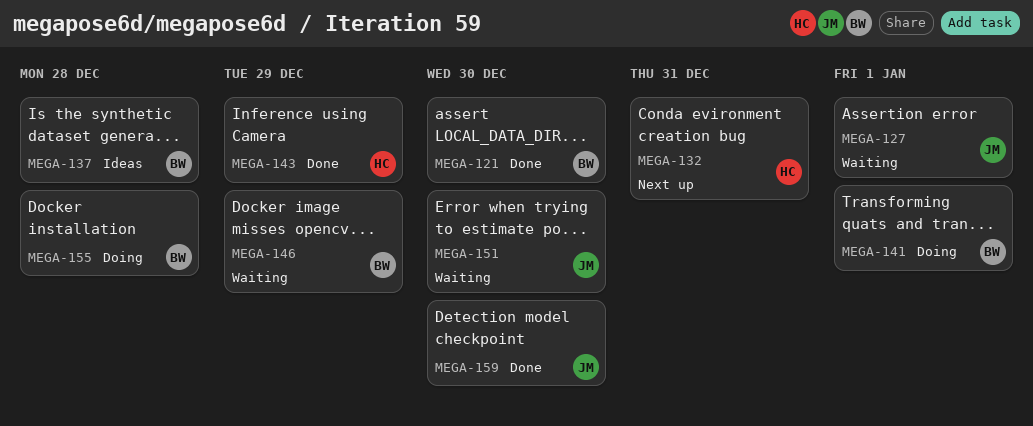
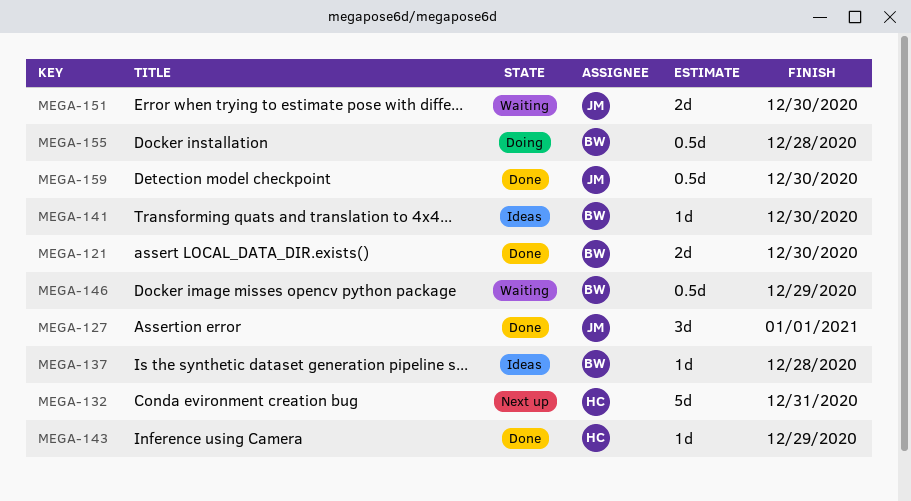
MEGA-127, status: Waiting -> Done
MEGA-141, status: Doing -> Ideas
MEGA-141, due: Jan 1 -> Dec 30

